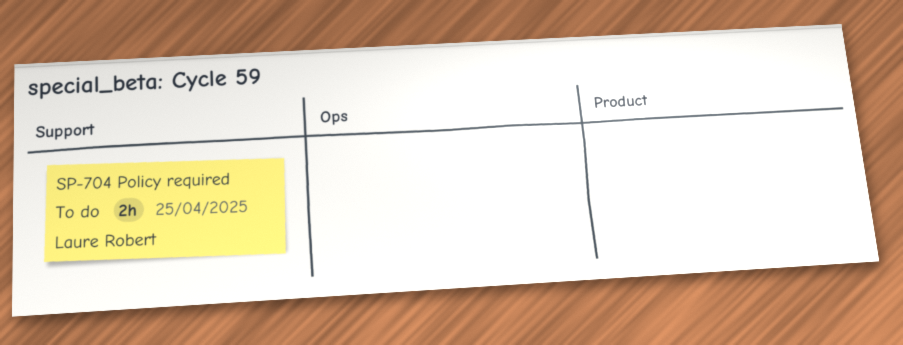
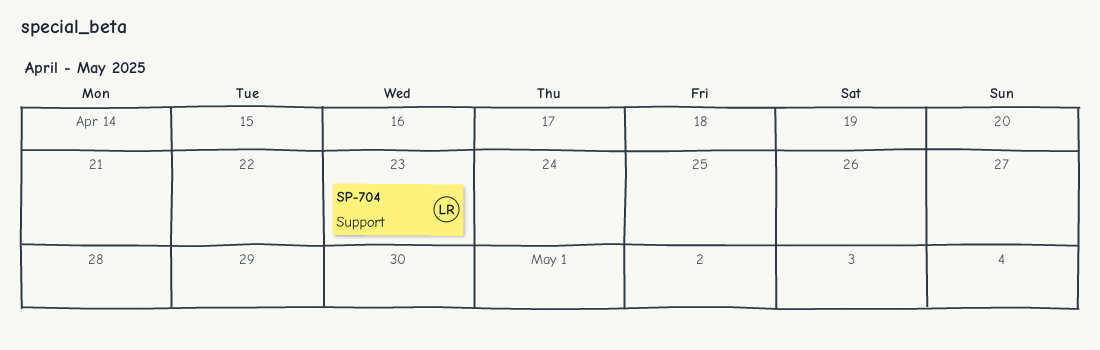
SP-704, due: Apr 25 -> Apr 23

